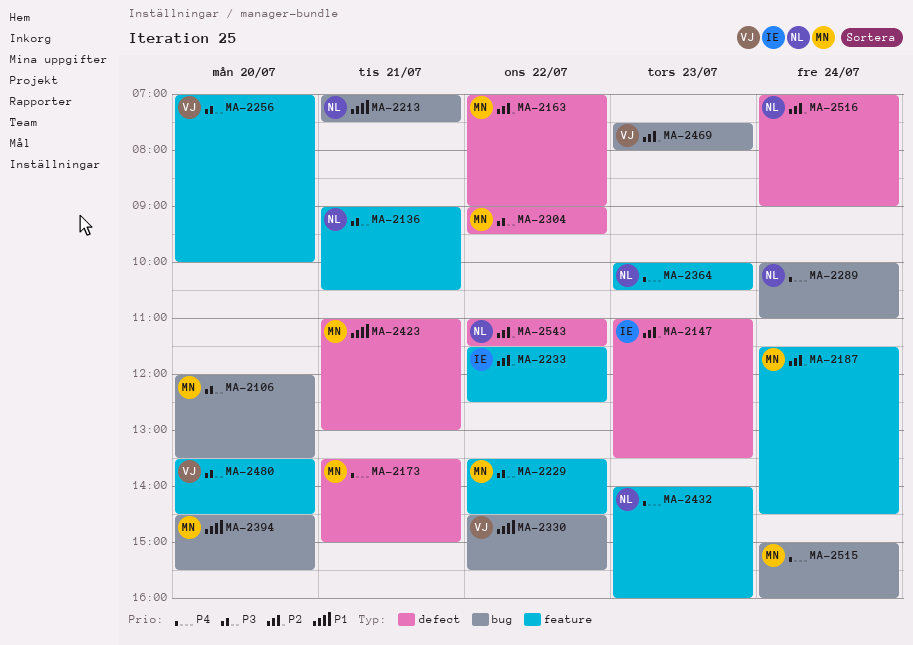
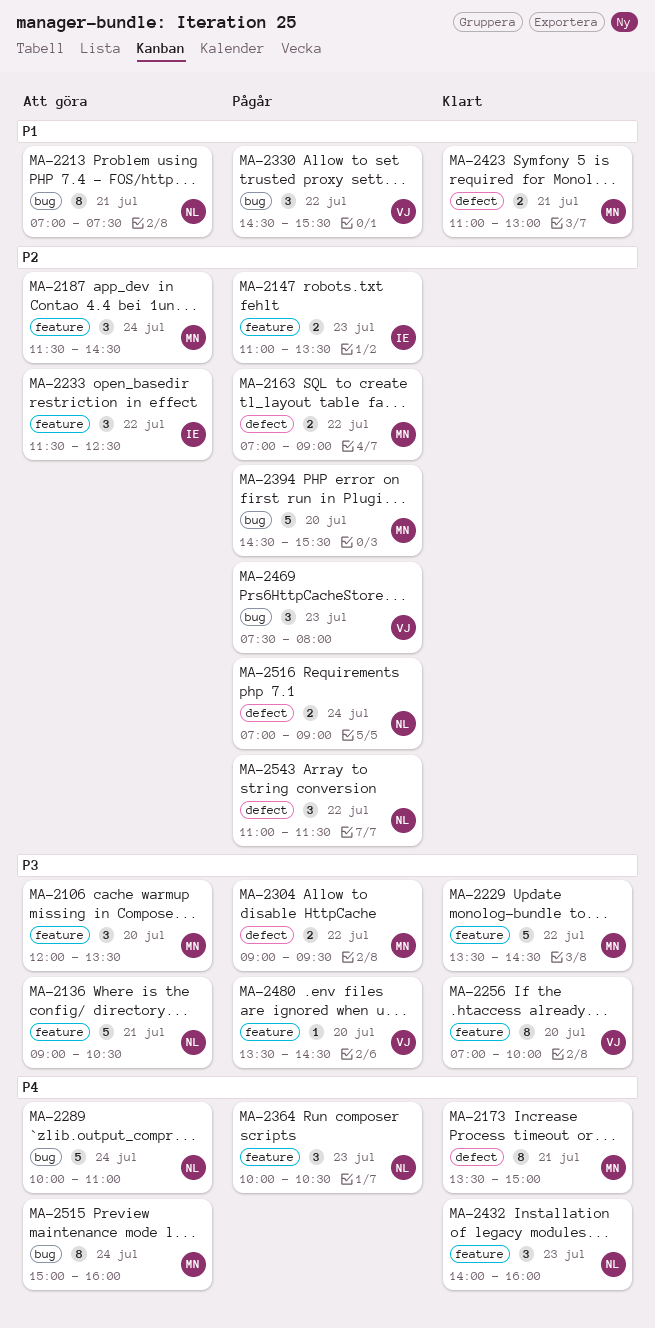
MA-2106, label: bug -> feature
MA-2147, label: defect -> feature
MA-2394, priority: P1 -> P2

